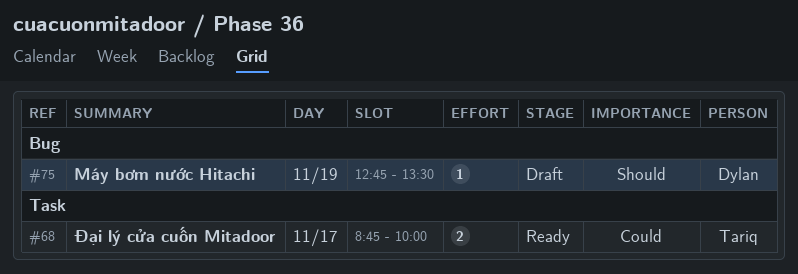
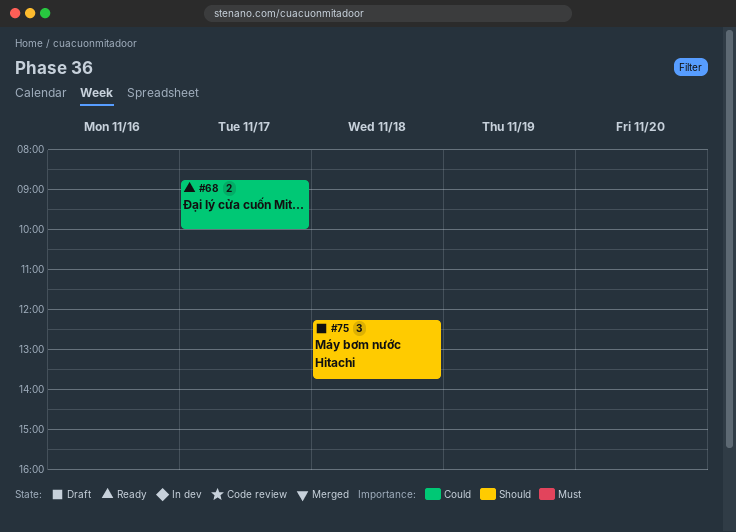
#75, estimate: 1 -> 3
#75, day: Nov 19 -> Nov 18
#75, begins: 12:45 -> 12:15
#75, ends: 13:30 -> 13:45

